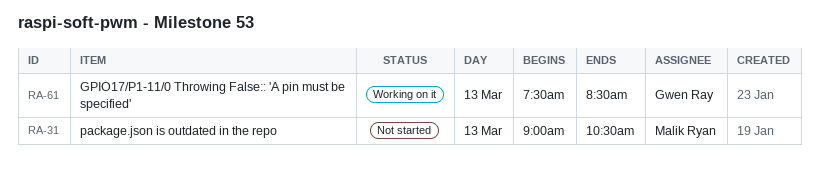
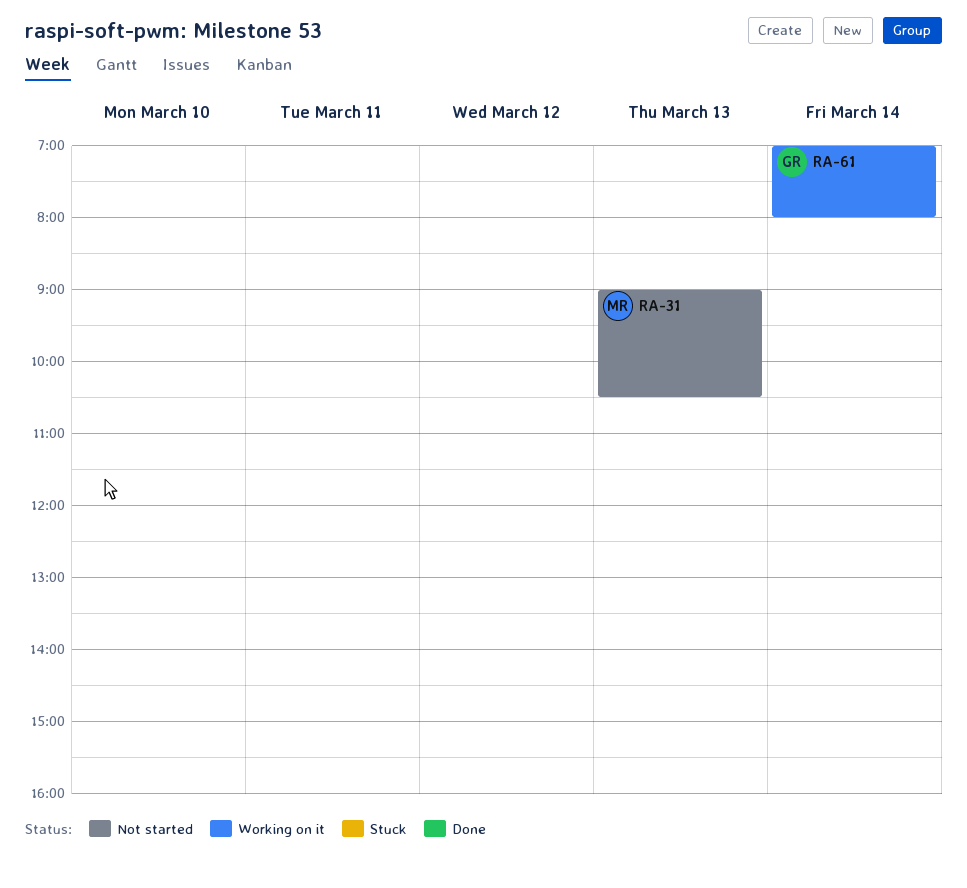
RA-61, day: Mar 13 -> Mar 14
RA-61, begins: 07:30 -> 07:00
RA-61, ends: 08:30 -> 08:00

